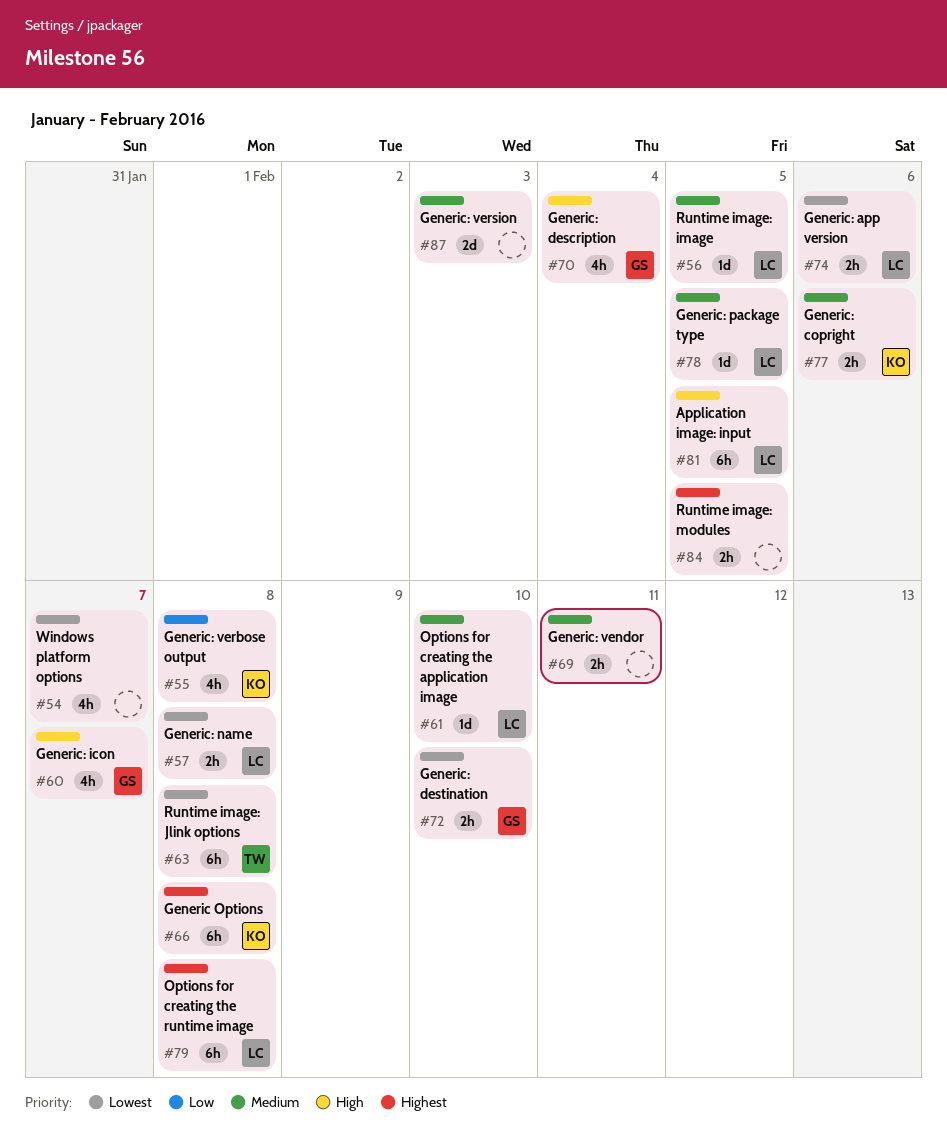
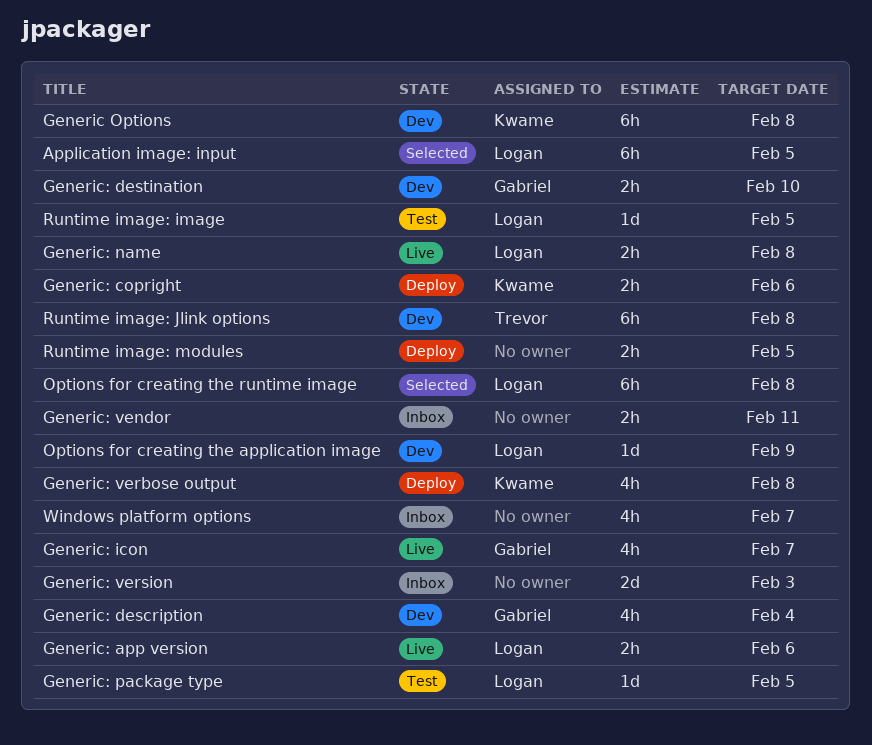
Options for creating the application image, due: Feb 10 -> Feb 9

